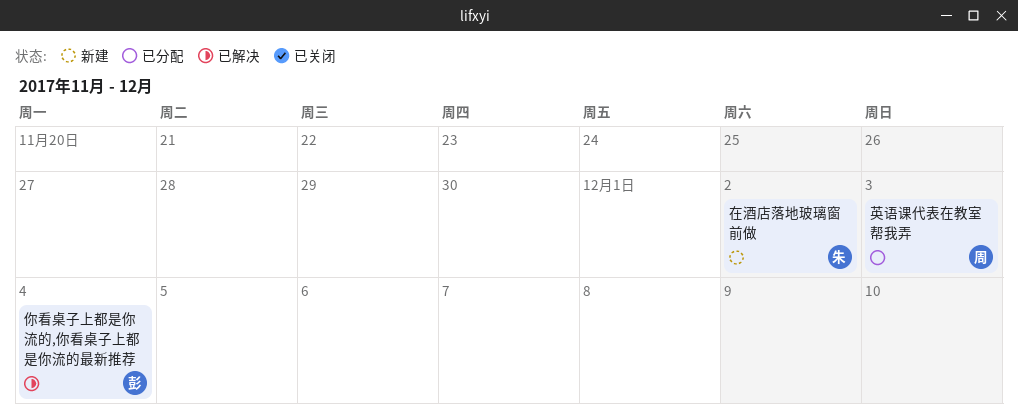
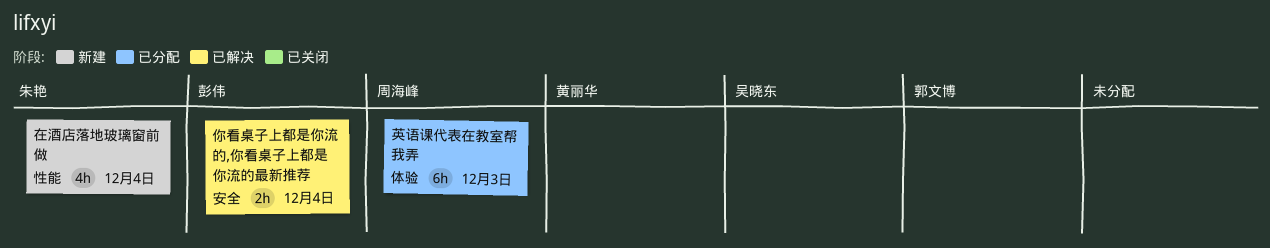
在酒店落地玻璃窗前做, due: Dec 2 -> Dec 4

